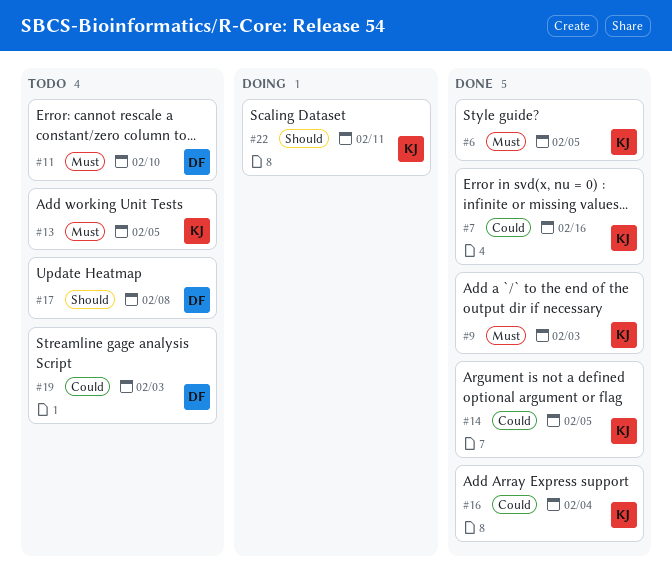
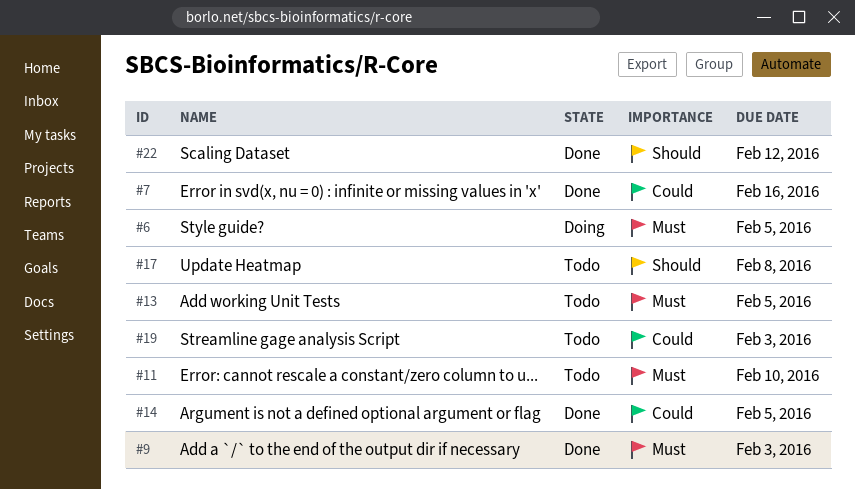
#6, status: Done -> Doing
#16: present -> none
#22, status: Doing -> Done
#22, due: Feb 11 -> Feb 12

